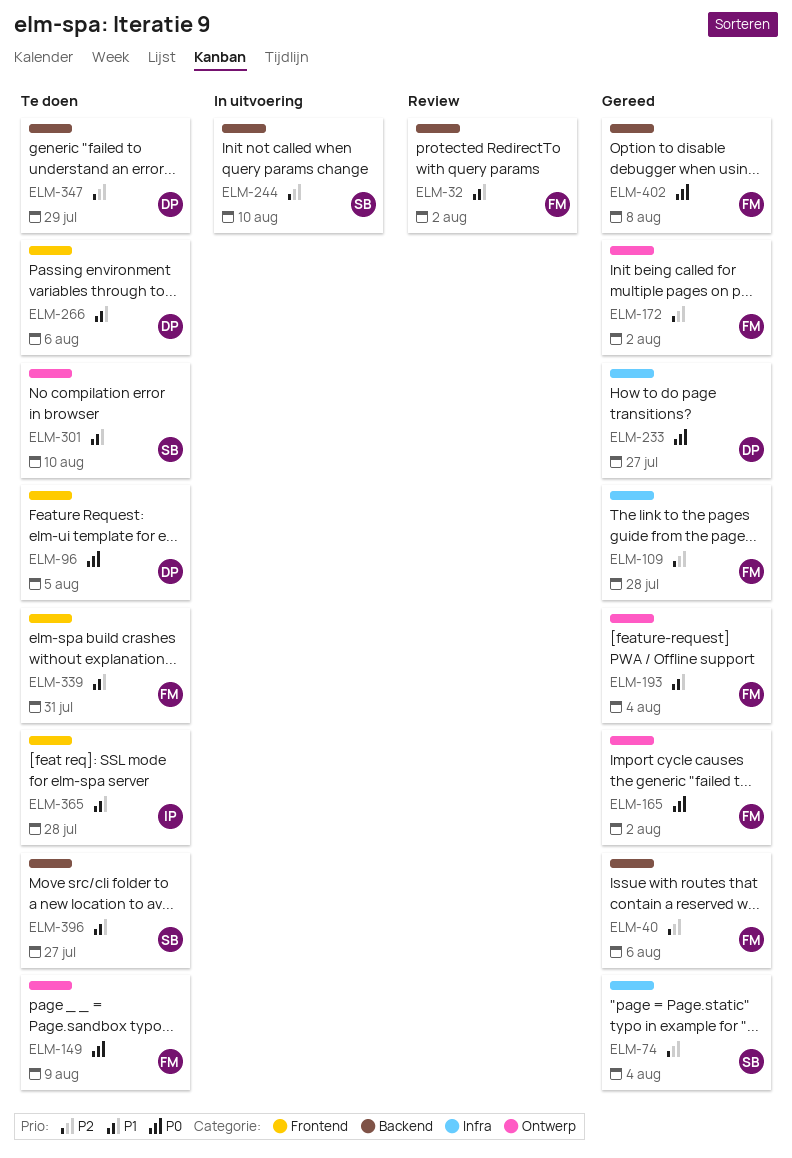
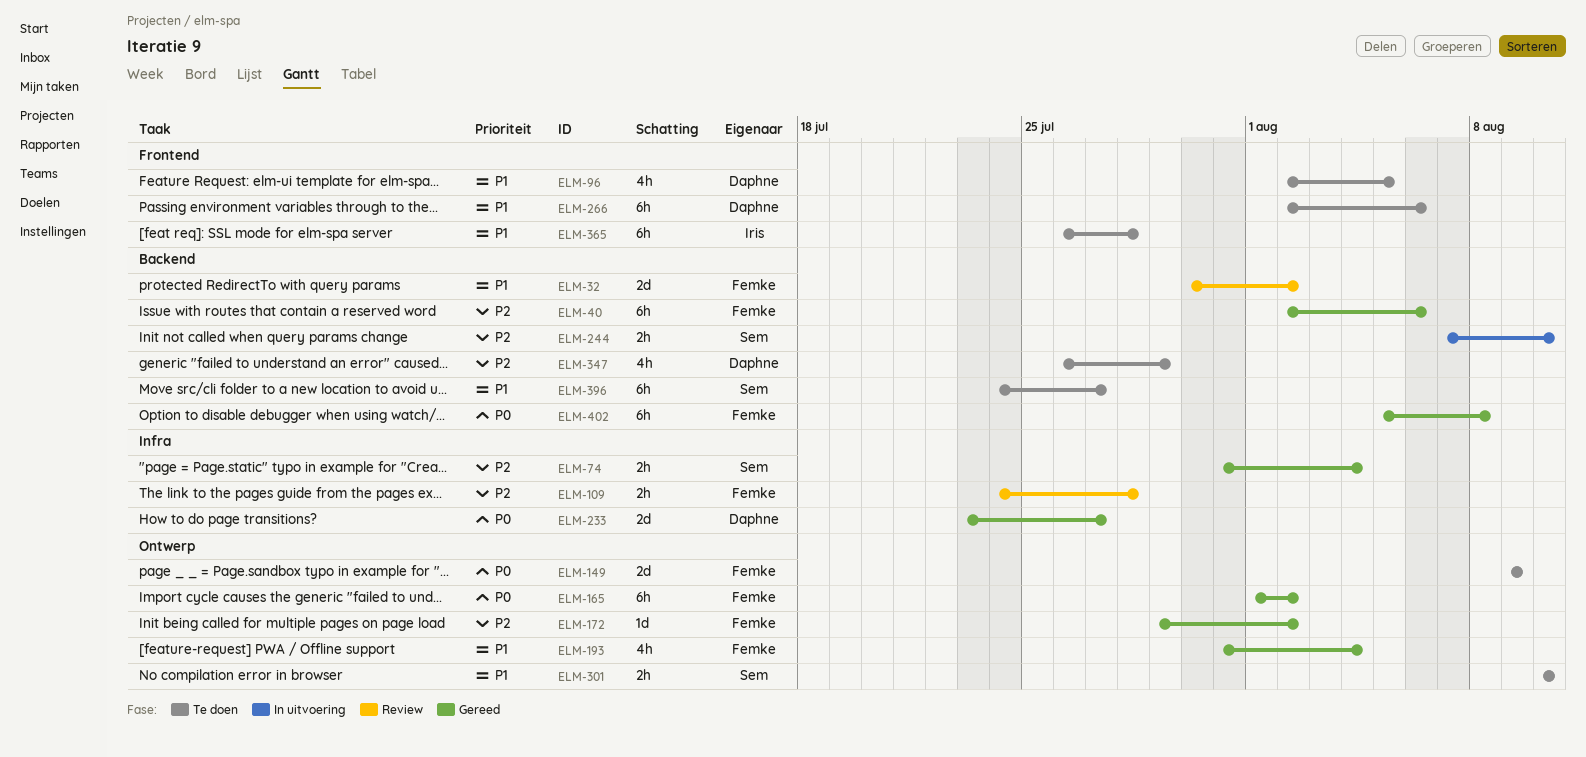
ELM-96, priority: P0 -> P1
ELM-109, status: Gereed -> Review
ELM-339: present -> none

